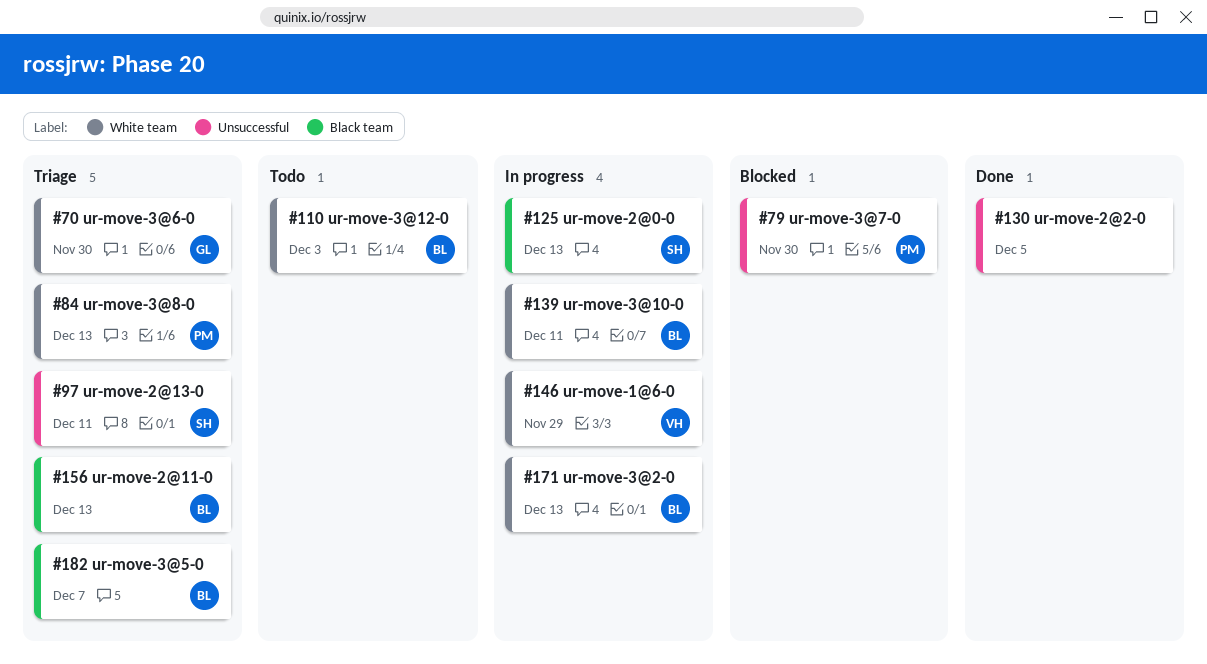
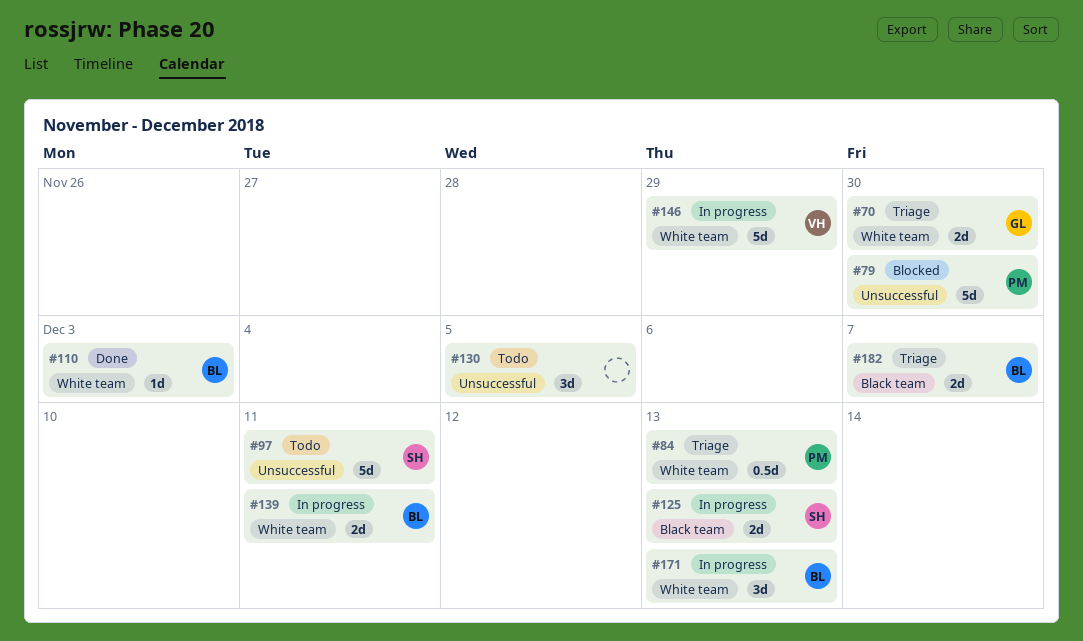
#97, status: Triage -> Todo
#110, status: Todo -> Done
#130, status: Done -> Todo
#156: present -> none

